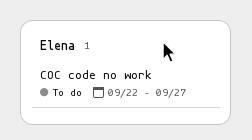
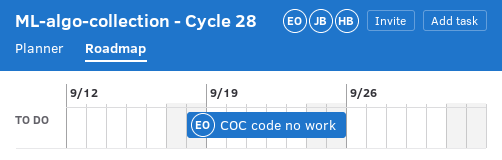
COC code no work, start: Sep 22 -> Sep 18
COC code no work, due: Sep 27 -> Sep 25

